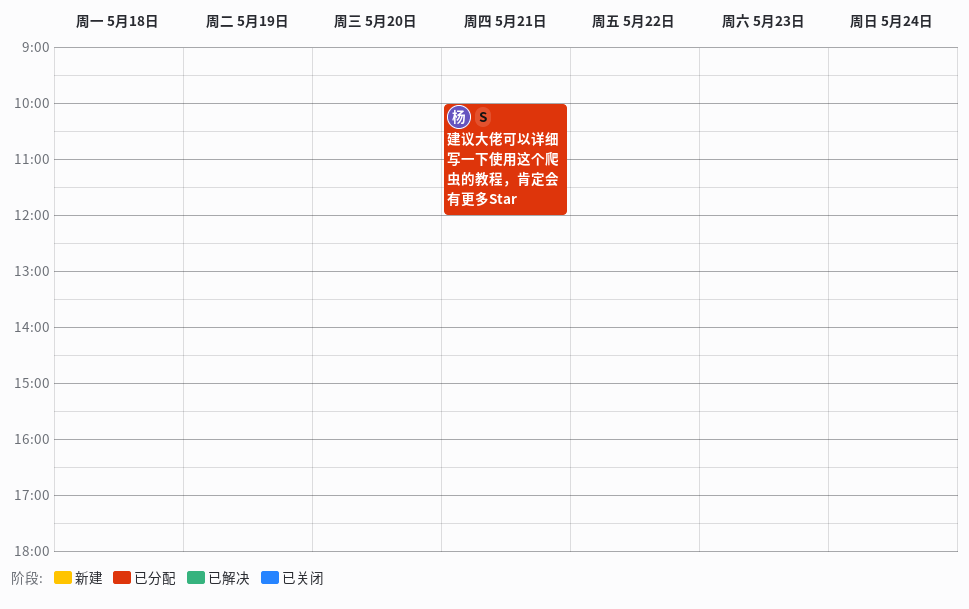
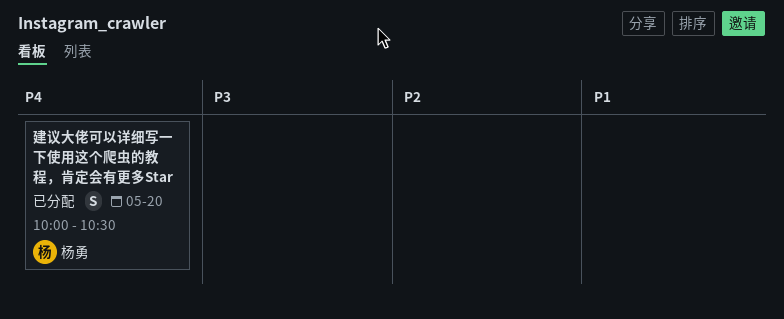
建议大佬可以详细写一下使用这个爬虫的教程，肯定会有更多Star, day: May 21 -> May 20
建议大佬可以详细写一下使用这个爬虫的教程，肯定会有更多Star, ends: 12:00 -> 10:30

